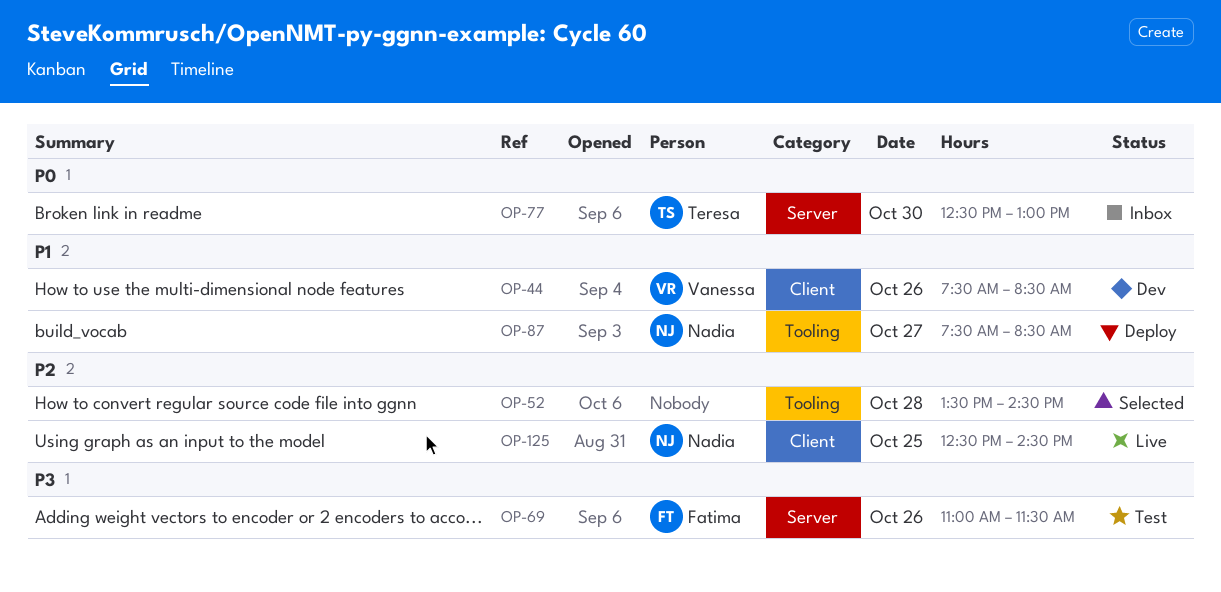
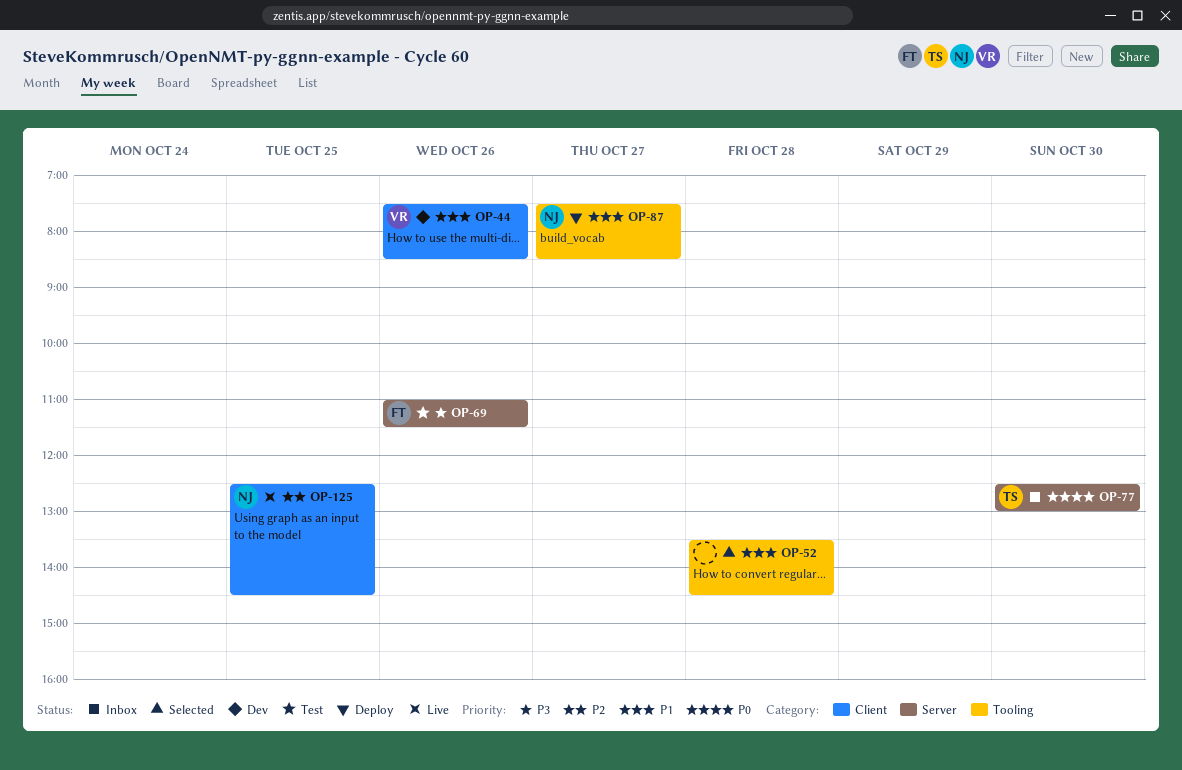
OP-52, priority: P2 -> P1

